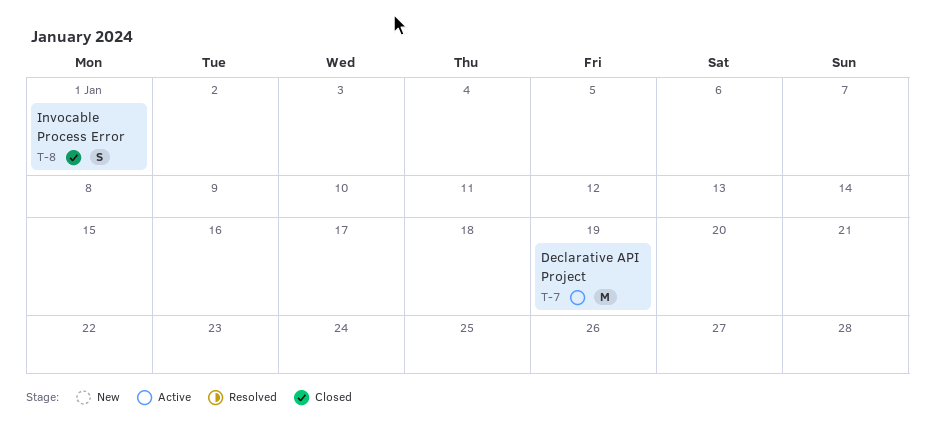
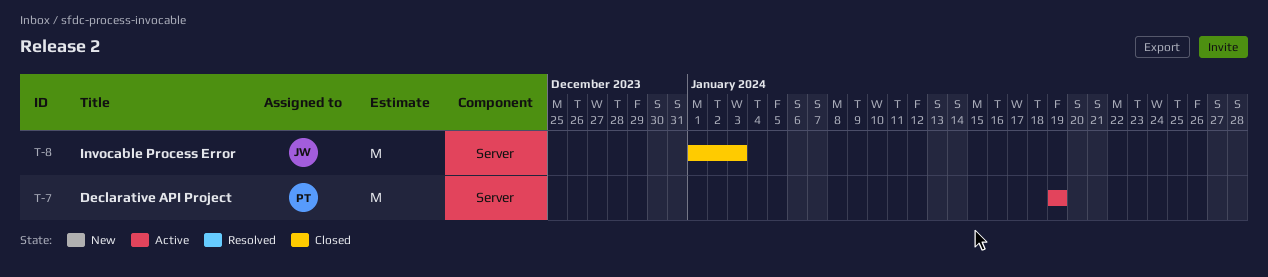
T-8, estimate: S -> M
T-8, due: Jan 1 -> Jan 3

